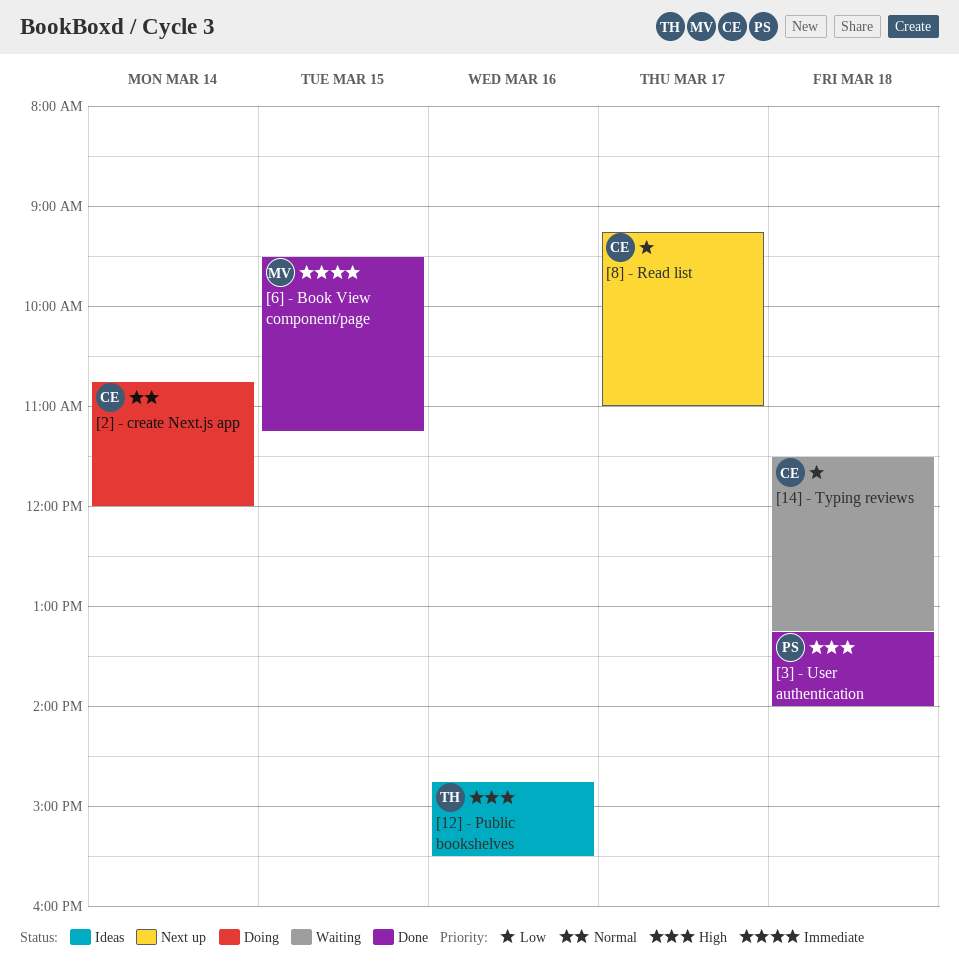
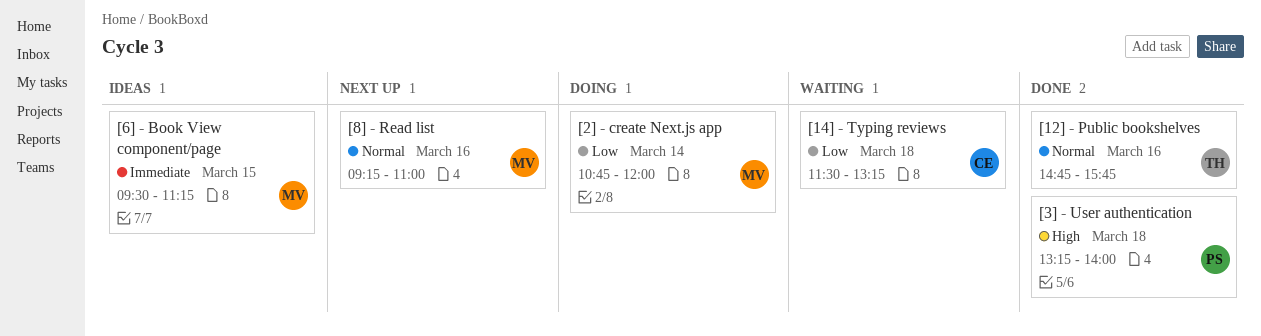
[12] - Public bookshelves, status: Ideas -> Done
[12] - Public bookshelves, priority: High -> Normal
[12] - Public bookshelves, ends: 15:30 -> 15:45
[2] - create Next.js app, owner: CE -> MV
[2] - create Next.js app, priority: Normal -> Low
[6] - Book View component/page, status: Done -> Ideas
[8] - Read list, owner: CE -> MV
[8] - Read list, priority: Low -> Normal
[8] - Read list, day: Mar 17 -> Mar 16

